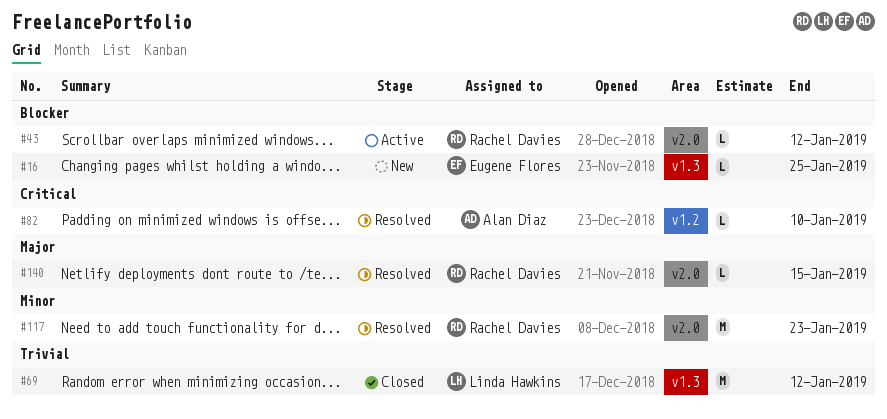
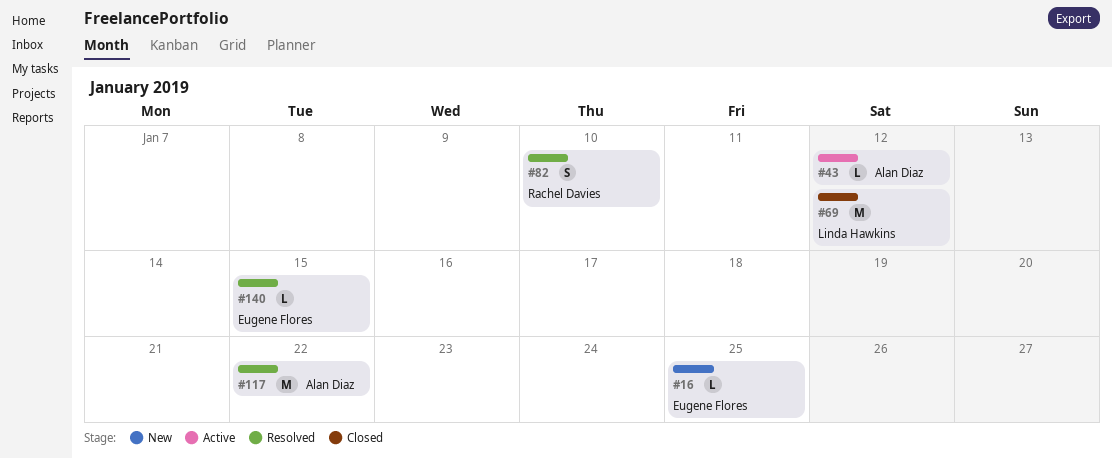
#43, owner: Rachel Davies -> Alan Diaz
#82, owner: Alan Diaz -> Rachel Davies
#82, estimate: L -> S
#117, owner: Rachel Davies -> Alan Diaz
#117, due: Jan 23 -> Jan 22
#140, owner: Rachel Davies -> Eugene Flores

